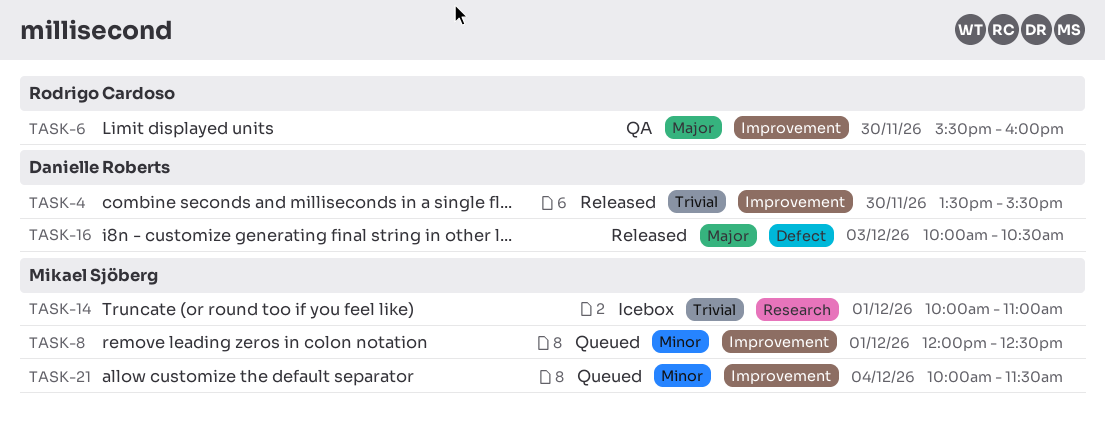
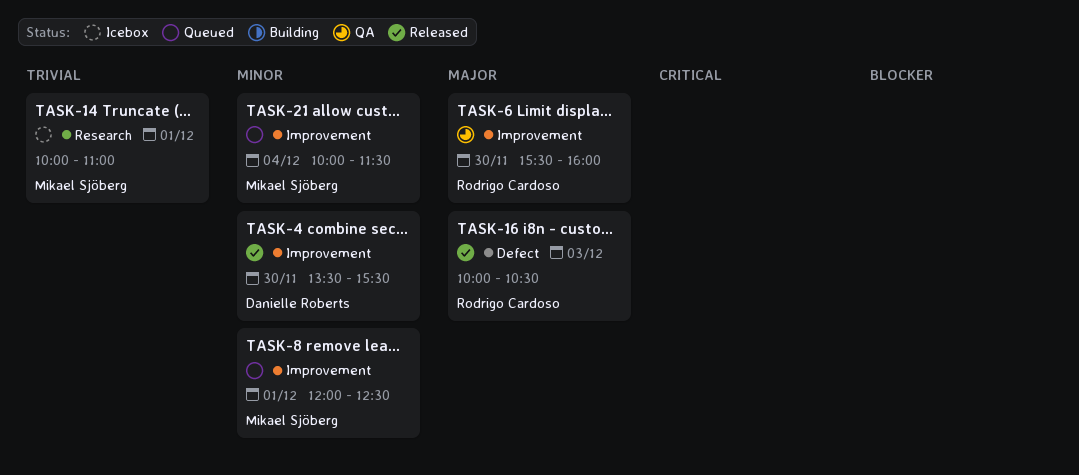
TASK-4, priority: Trivial -> Minor
TASK-16, owner: Danielle Roberts -> Rodrigo Cardoso

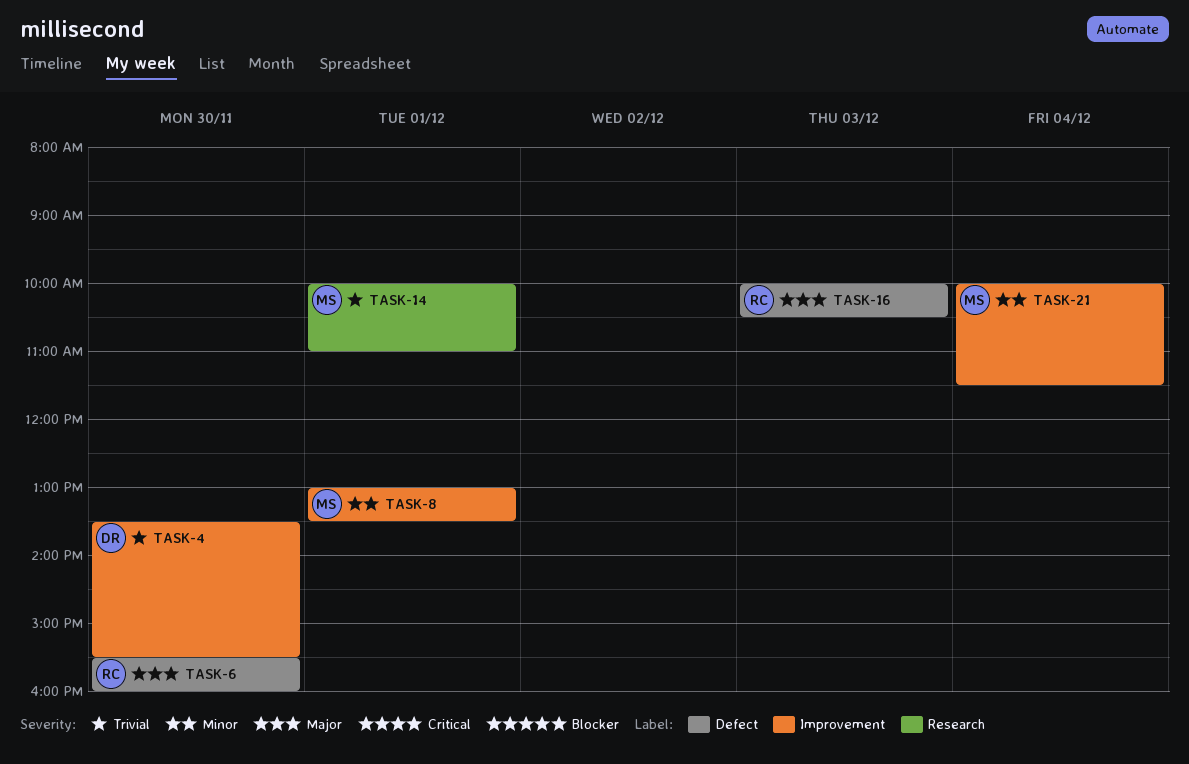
TASK-4, priority: Minor -> Trivial
TASK-6, label: Improvement -> Defect
TASK-8, begins: 12:00 -> 13:00
TASK-8, ends: 12:30 -> 13:30

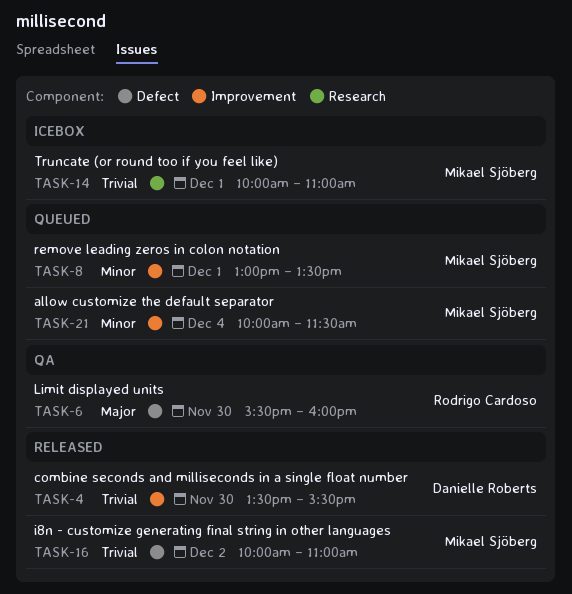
TASK-16, owner: Rodrigo Cardoso -> Mikael Sjöberg
TASK-16, priority: Major -> Trivial
TASK-16, day: Dec 3 -> Dec 2
TASK-16, ends: 10:30 -> 11:00

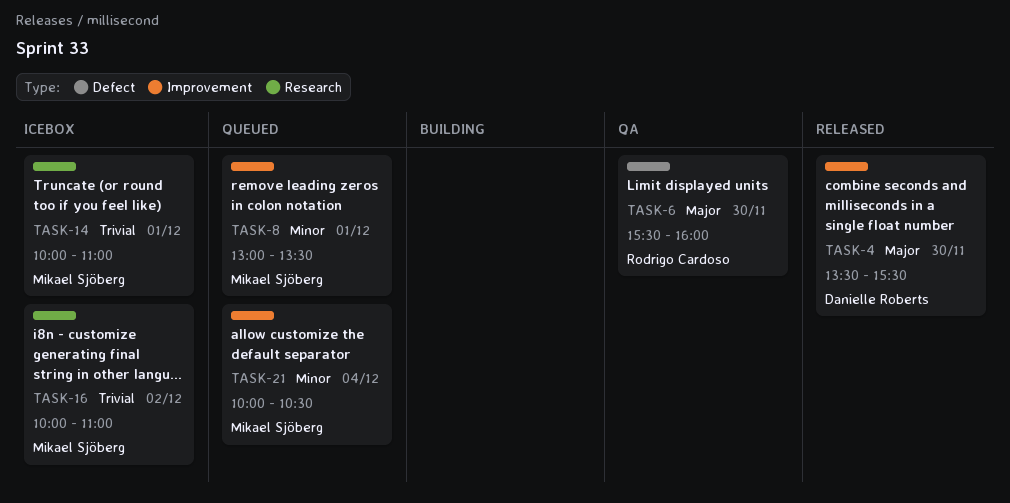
TASK-4, priority: Trivial -> Major
TASK-16, status: Released -> Icebox
TASK-16, label: Defect -> Research
TASK-21, ends: 11:30 -> 10:30

